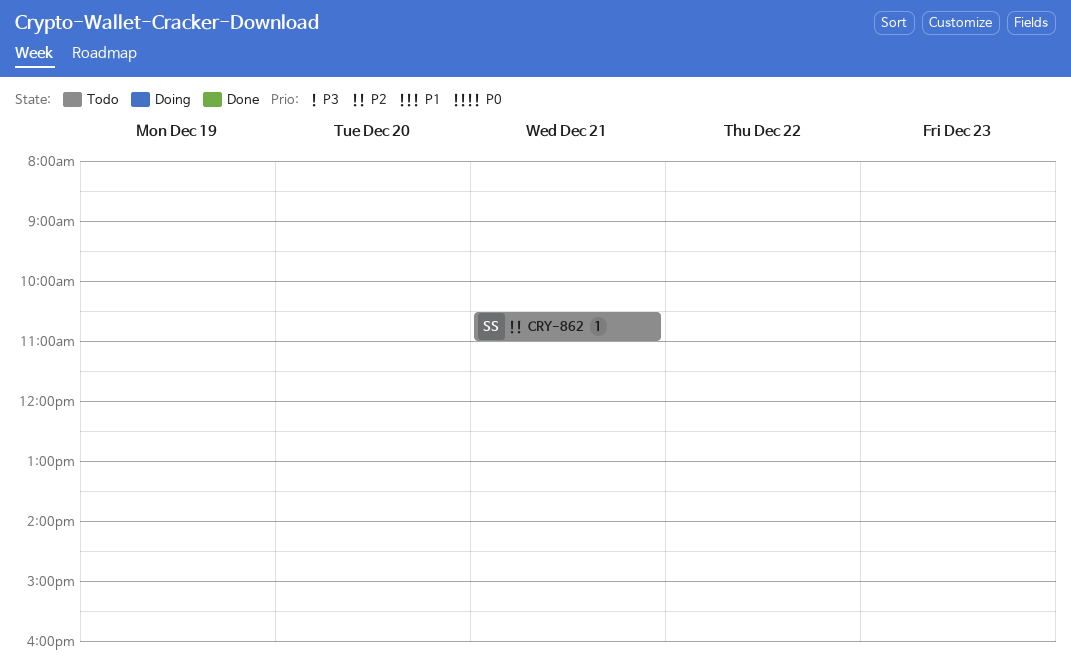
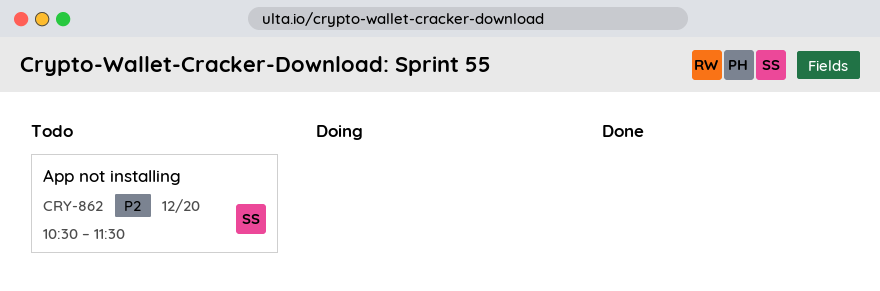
CRY-862, day: Dec 21 -> Dec 20
CRY-862, ends: 11:00 -> 11:30

